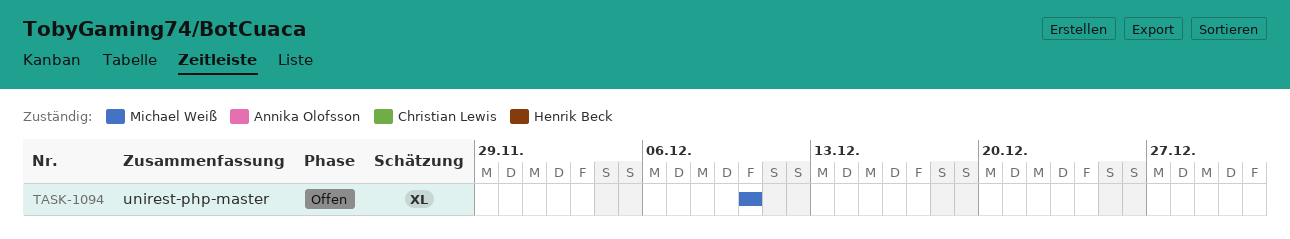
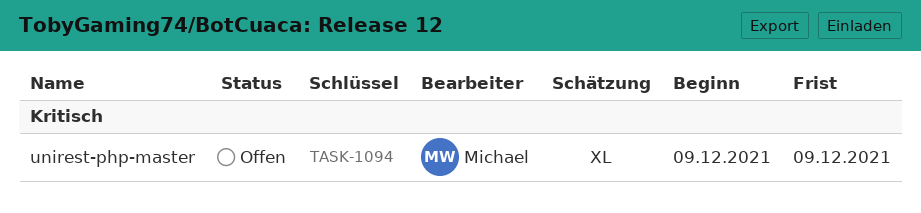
TASK-1094, start: Dec 10 -> Dec 9
TASK-1094, due: Dec 10 -> Dec 9

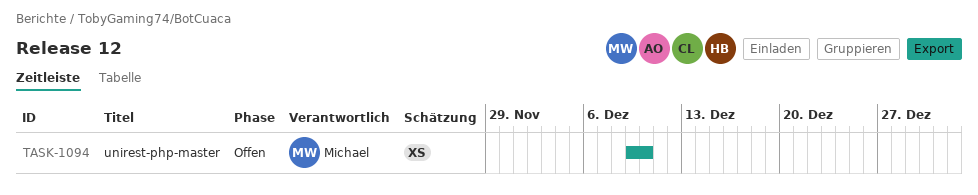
TASK-1094, estimate: XL -> XS
TASK-1094, due: Dec 9 -> Dec 10

